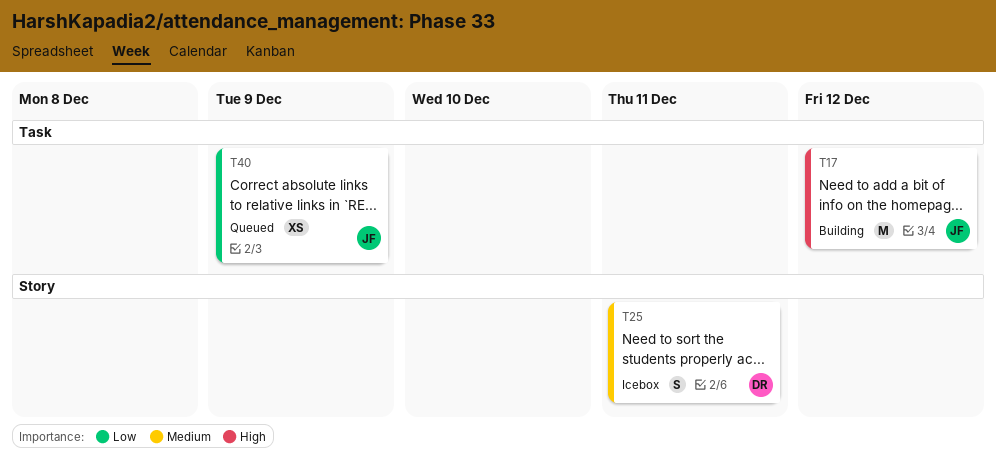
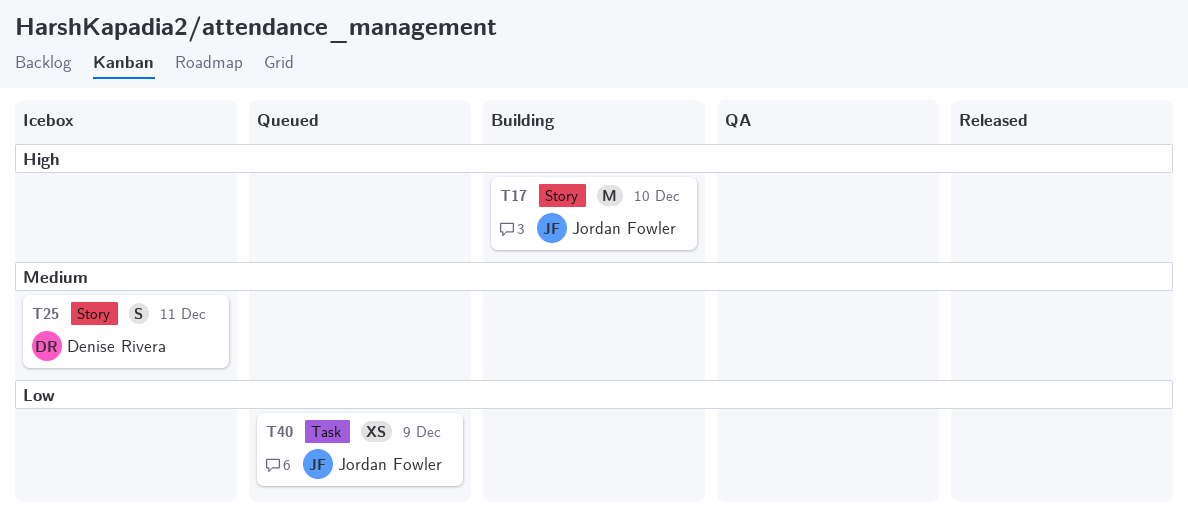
T17, label: Task -> Story
T17, due: Dec 12 -> Dec 10

